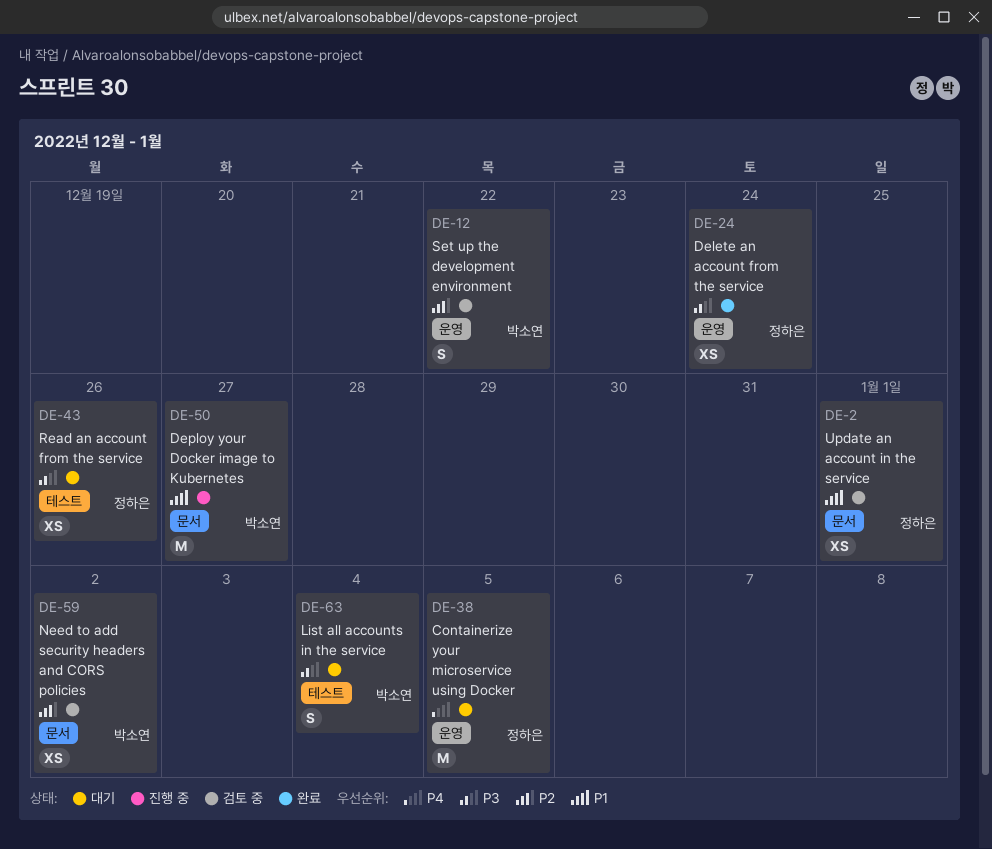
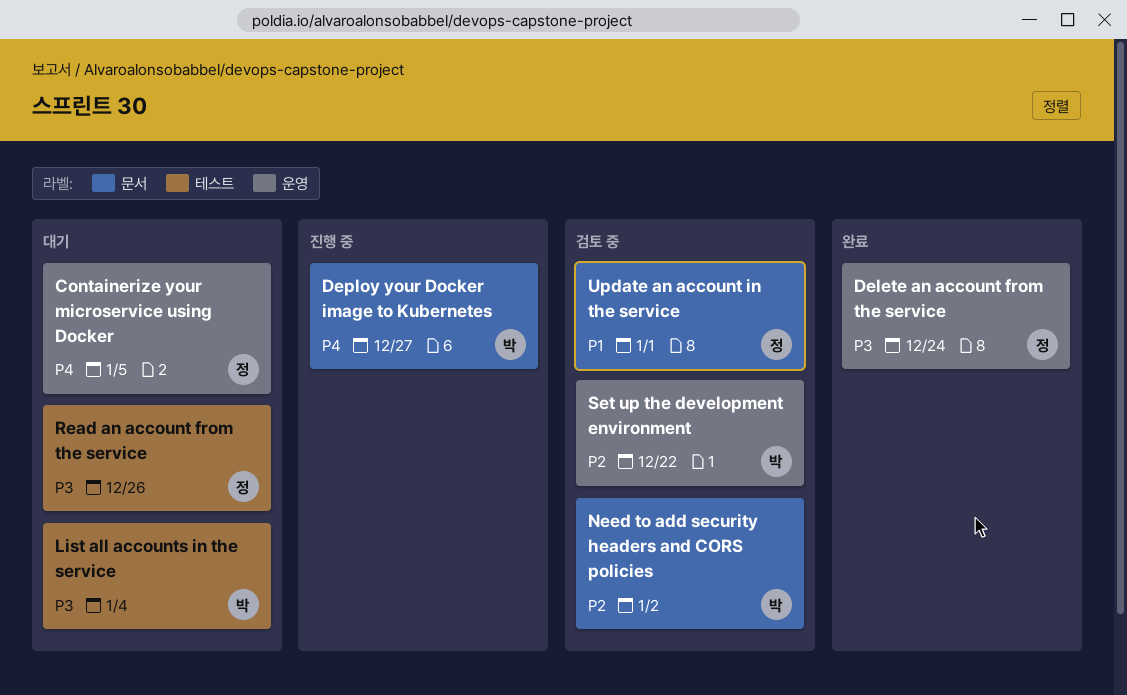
Deploy your Docker image to Kubernetes, priority: P1 -> P4

